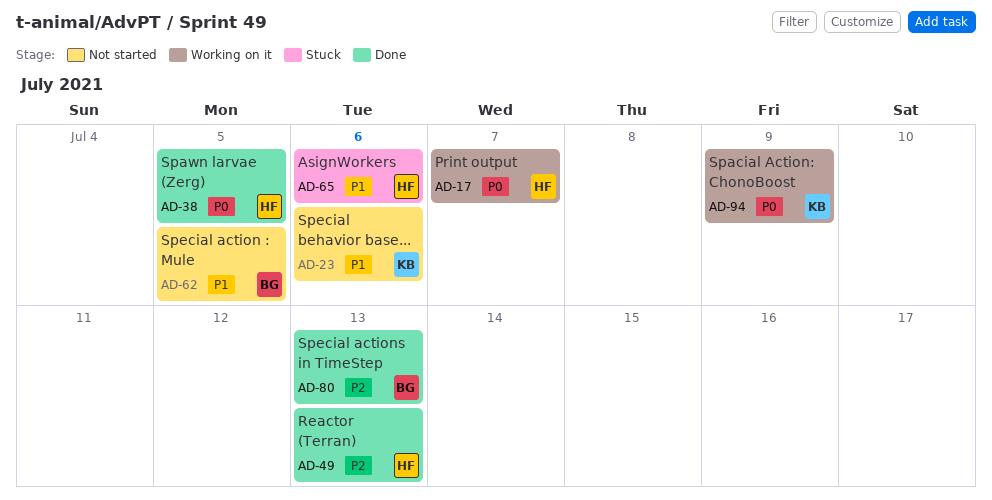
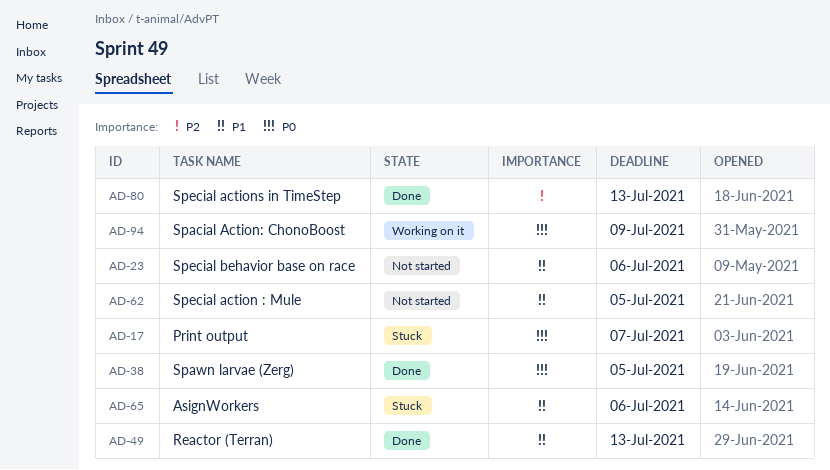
AD-17, status: Working on it -> Stuck
AD-49, priority: P2 -> P1

